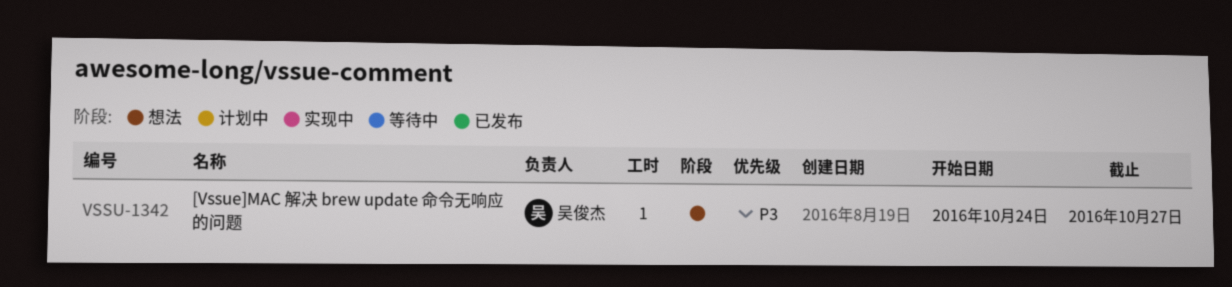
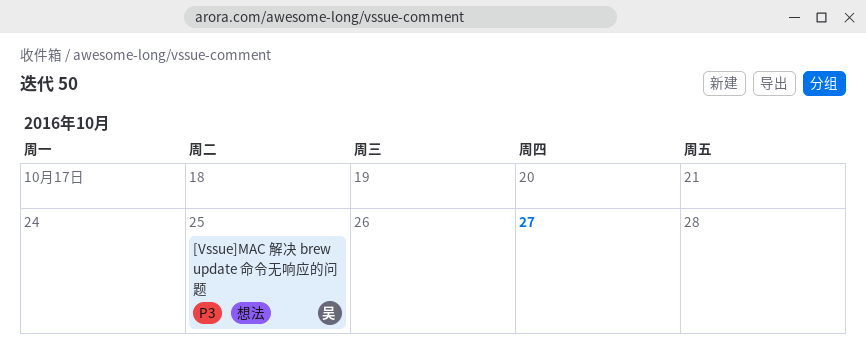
[Vssue]MAC 解决 brew update 命令无响应的问题, due: Oct 27 -> Oct 25

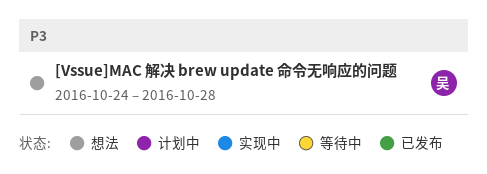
[Vssue]MAC 解决 brew update 命令无响应的问题, due: Oct 25 -> Oct 28

